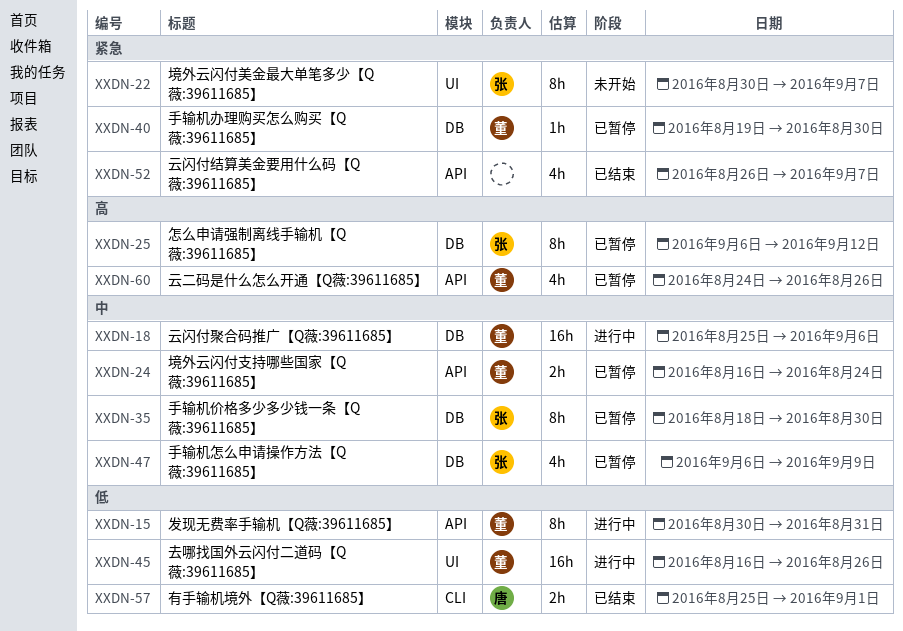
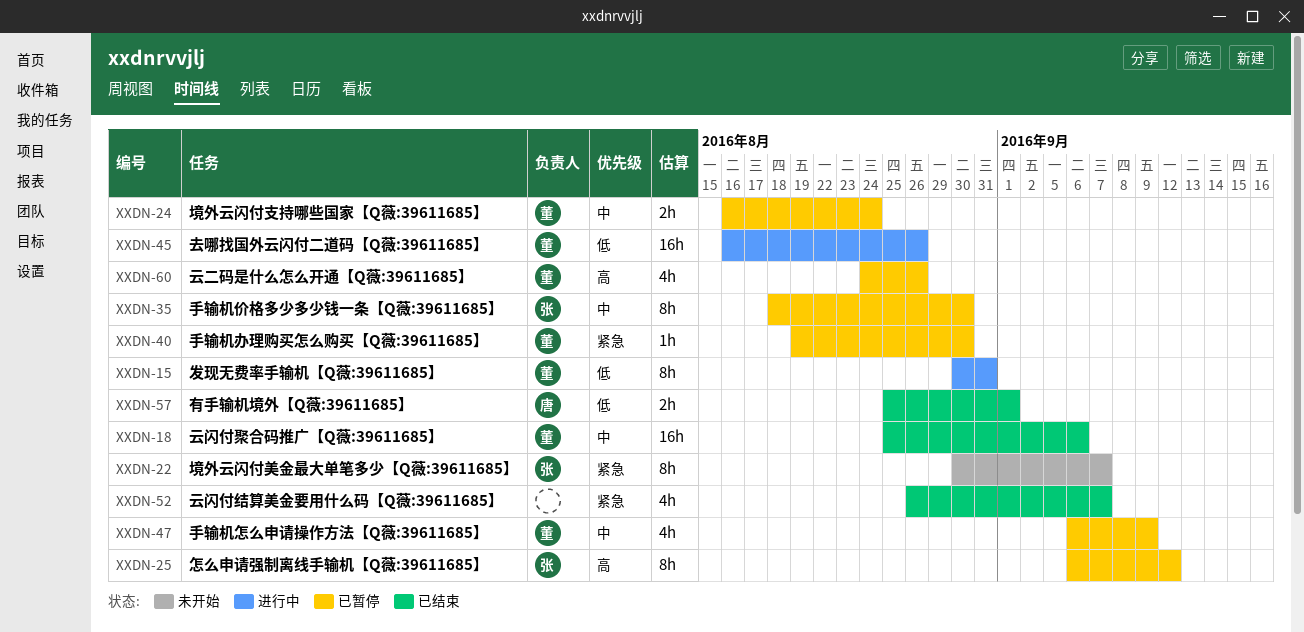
XXDN-18, status: 进行中 -> 已结束
XXDN-47, owner: 张 -> 董

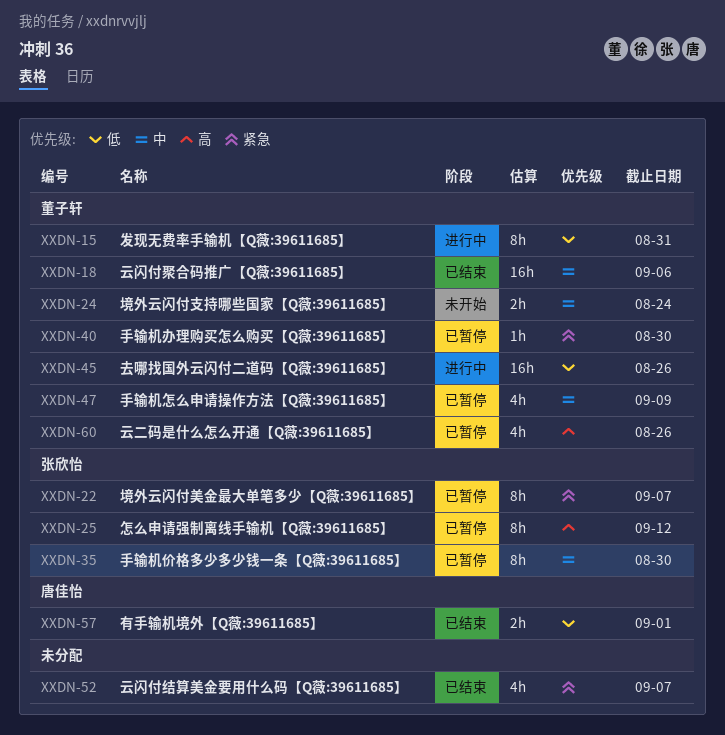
XXDN-22, status: 未开始 -> 已暂停
XXDN-24, status: 已暂停 -> 未开始

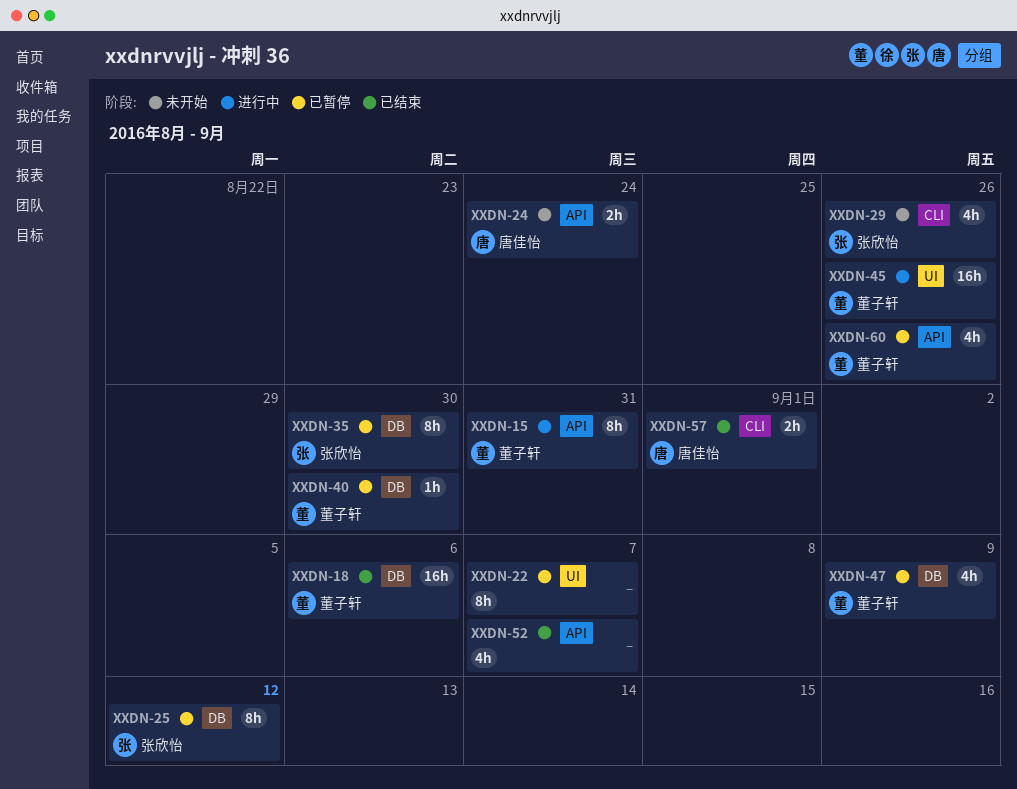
XXDN-22, owner: 张欣怡 -> none
XXDN-24, owner: 董子轩 -> 唐佳怡
XXDN-29: none -> present

